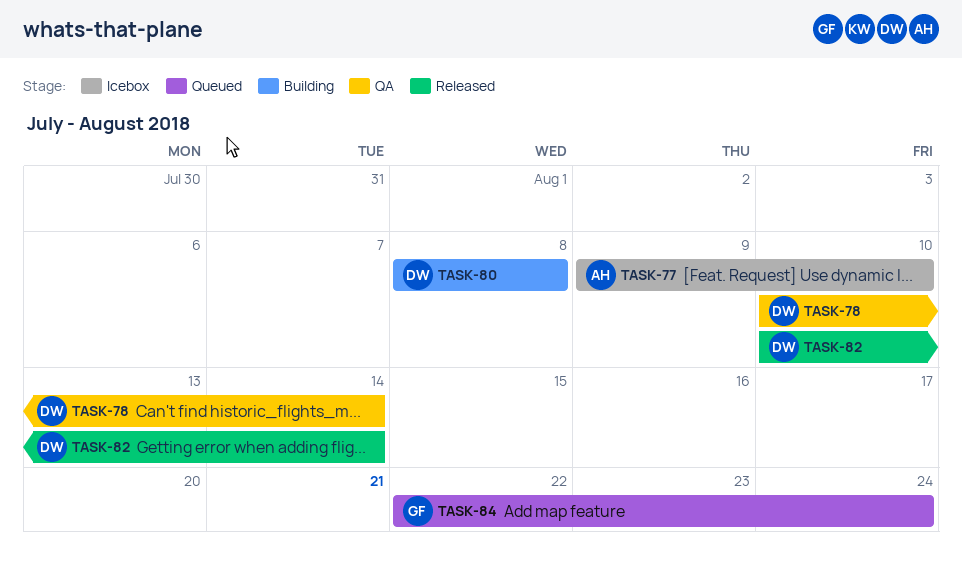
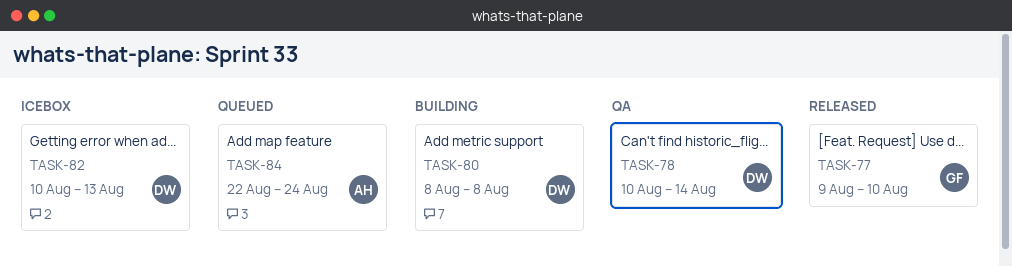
TASK-77, status: Icebox -> Released
TASK-77, owner: AH -> GF
TASK-82, status: Released -> Icebox
TASK-82, due: Aug 14 -> Aug 13
TASK-84, owner: GF -> AH

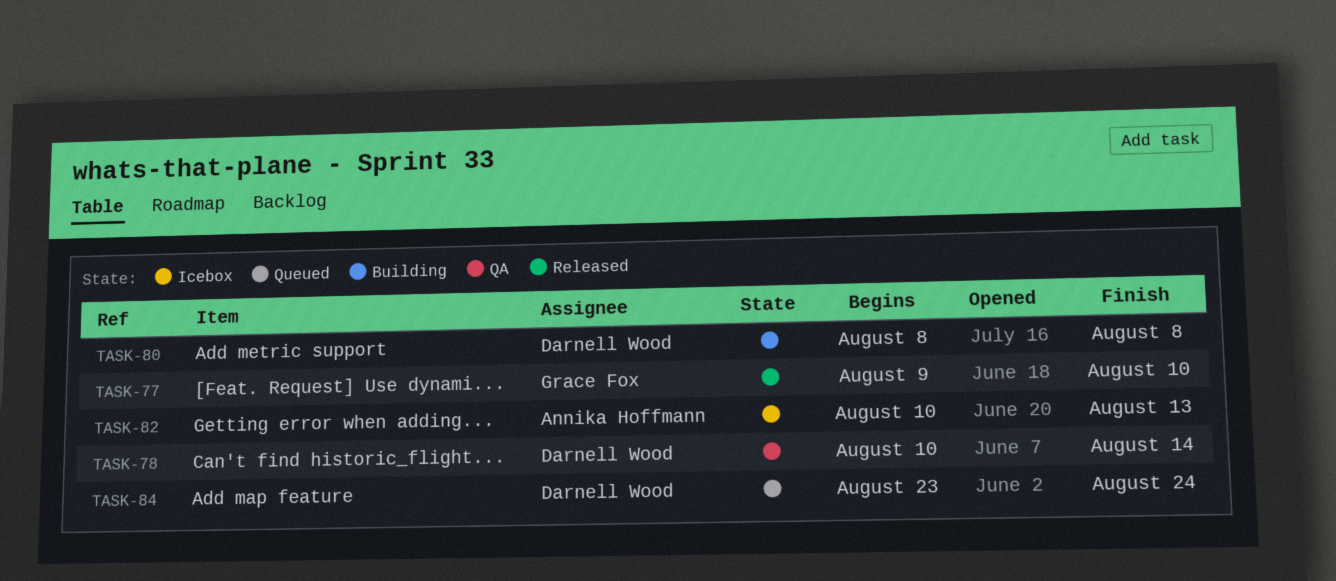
TASK-82, owner: Darnell Wood -> Annika Hoffmann
TASK-84, owner: Annika Hoffmann -> Darnell Wood
TASK-84, start: Aug 22 -> Aug 23

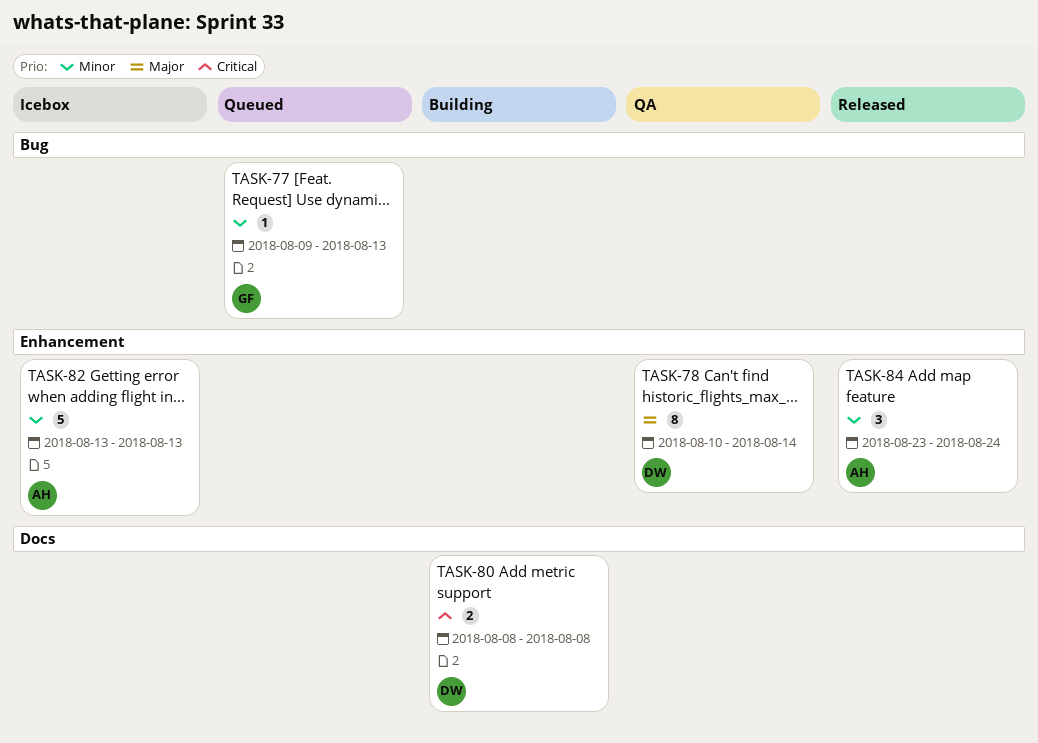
TASK-77, status: Released -> Queued
TASK-77, due: Aug 10 -> Aug 13
TASK-82, start: Aug 10 -> Aug 13
TASK-84, status: Queued -> Released
TASK-84, owner: Darnell Wood -> Annika Hoffmann

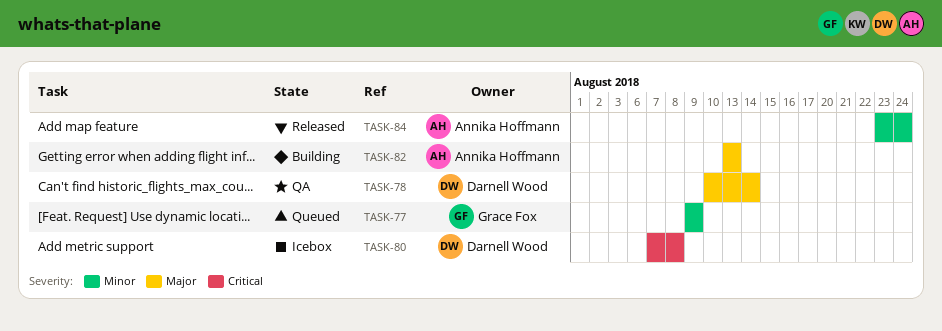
TASK-77, due: Aug 13 -> Aug 9
TASK-80, status: Building -> Icebox
TASK-80, start: Aug 8 -> Aug 7
TASK-82, status: Icebox -> Building
TASK-82, priority: Minor -> Major

